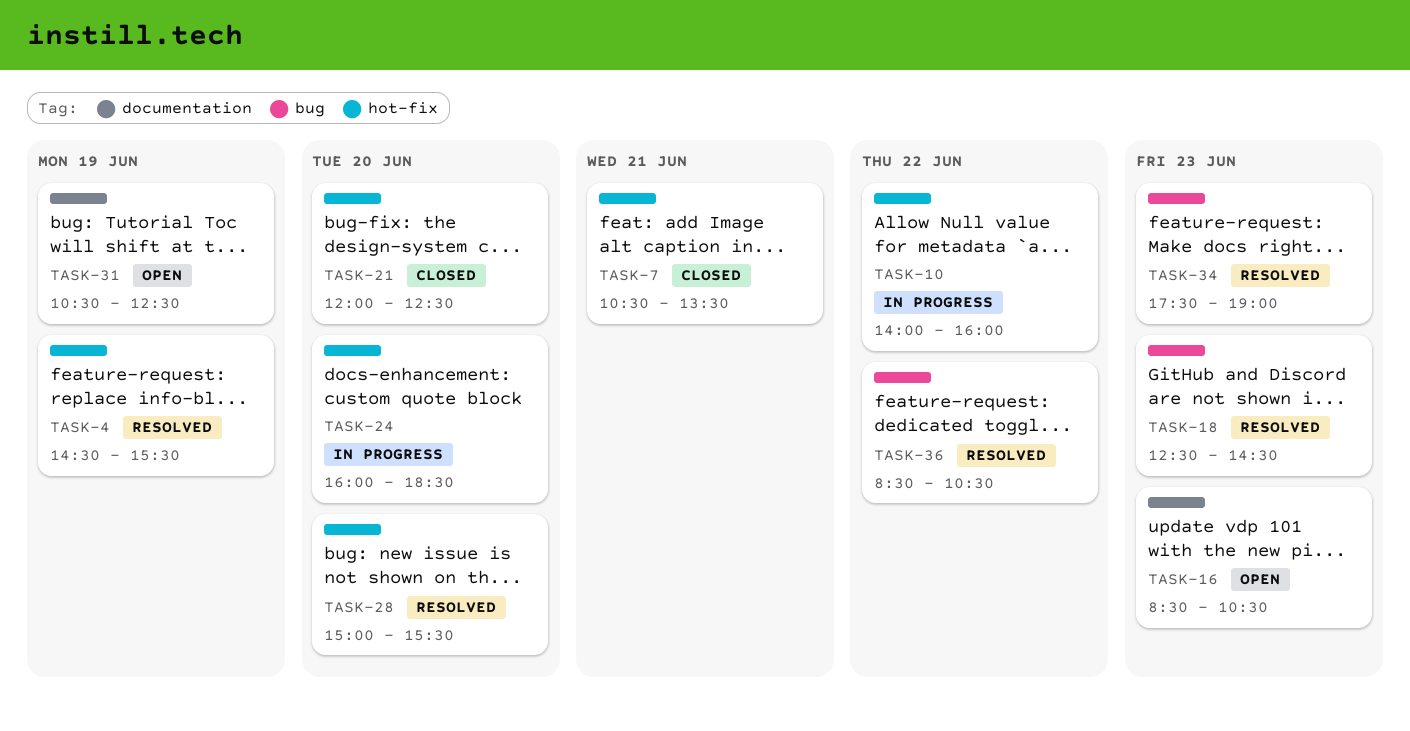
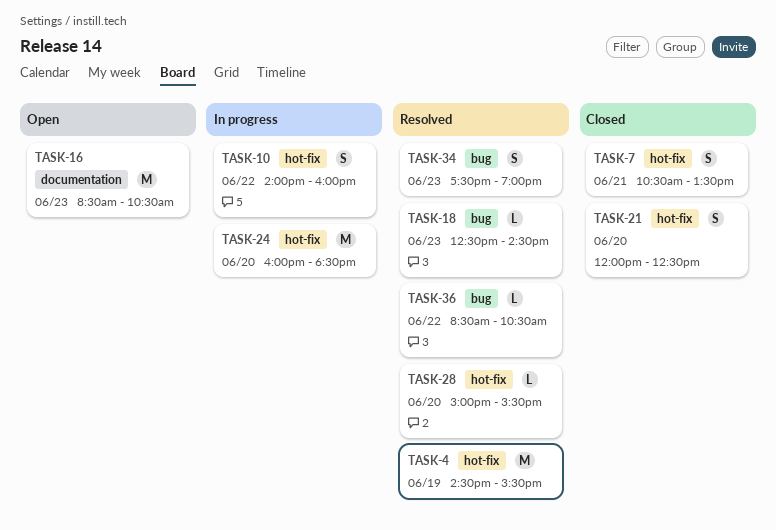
TASK-31: present -> none

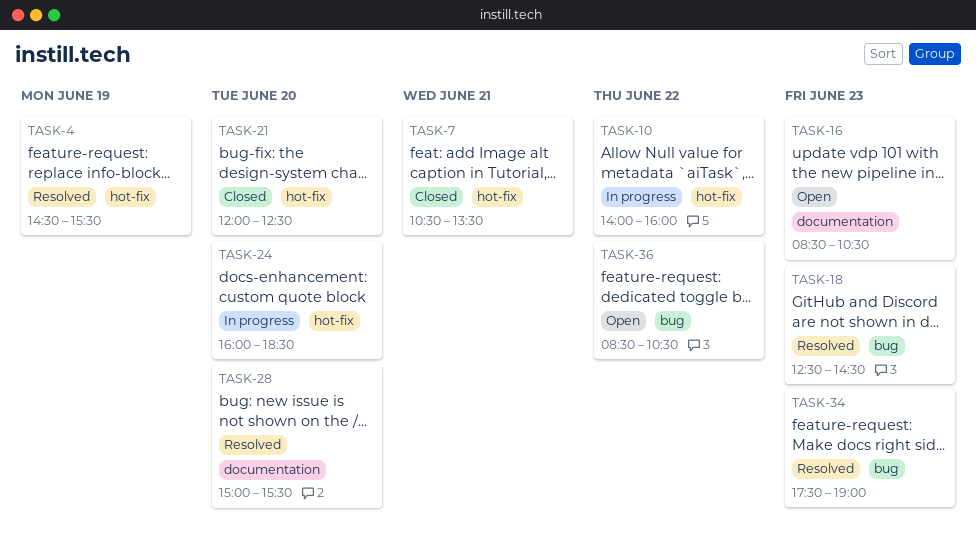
TASK-28, label: hot-fix -> documentation
TASK-36, status: Resolved -> Open

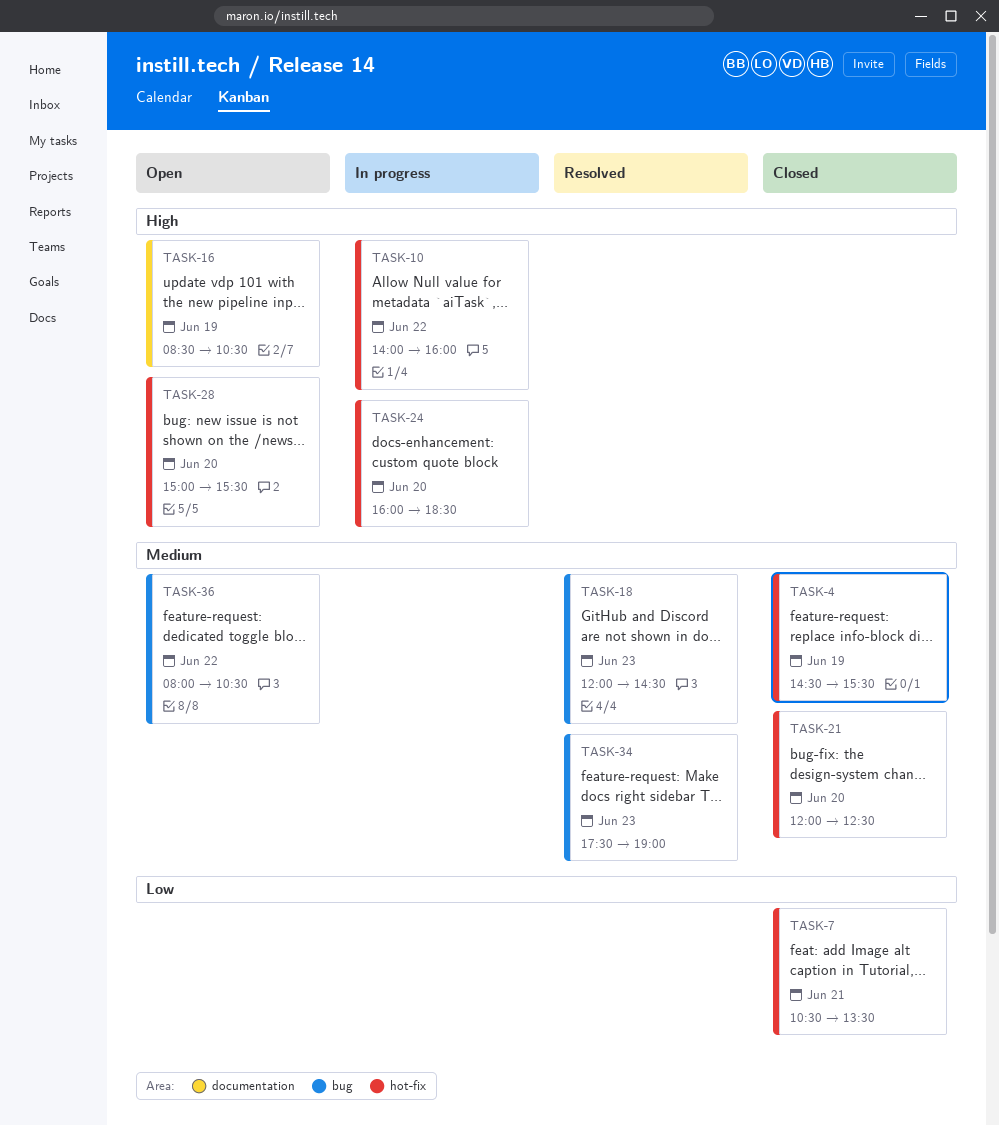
TASK-4, status: Resolved -> Closed
TASK-16, day: Jun 23 -> Jun 19
TASK-18, begins: 12:30 -> 12:00
TASK-28, status: Resolved -> Open
TASK-28, label: documentation -> hot-fix
TASK-36, begins: 08:30 -> 08:00

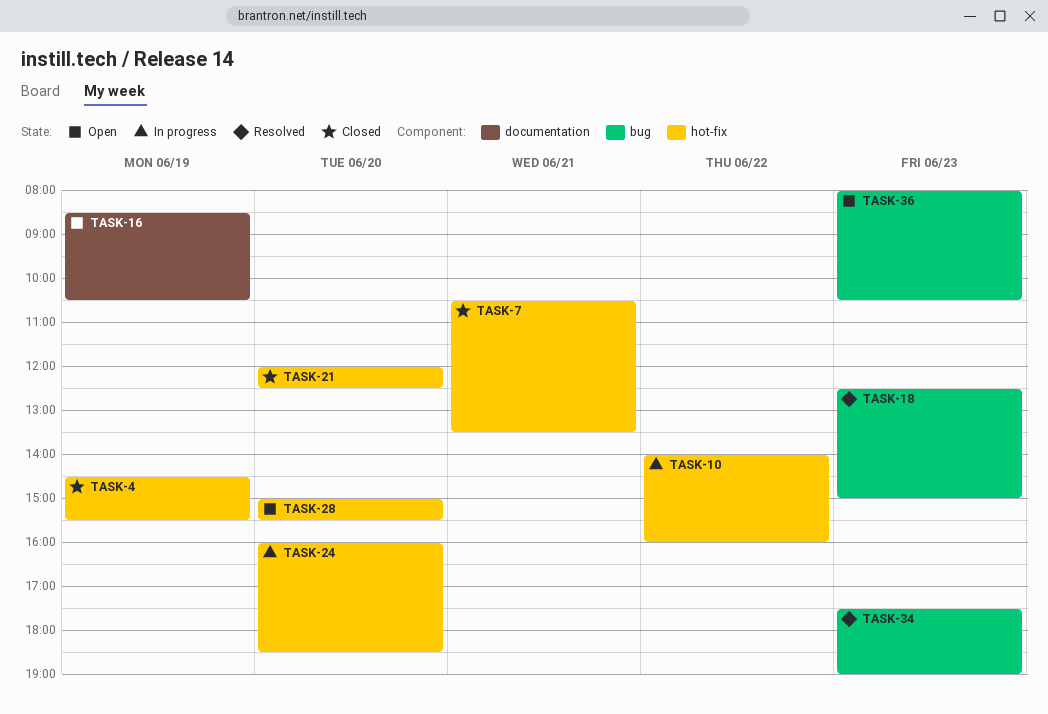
TASK-18, begins: 12:00 -> 12:30
TASK-18, ends: 14:30 -> 15:00
TASK-36, day: Jun 22 -> Jun 23

